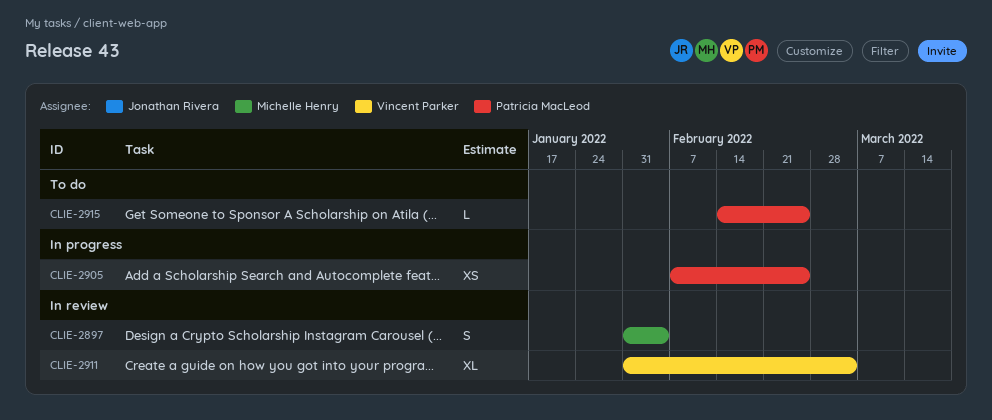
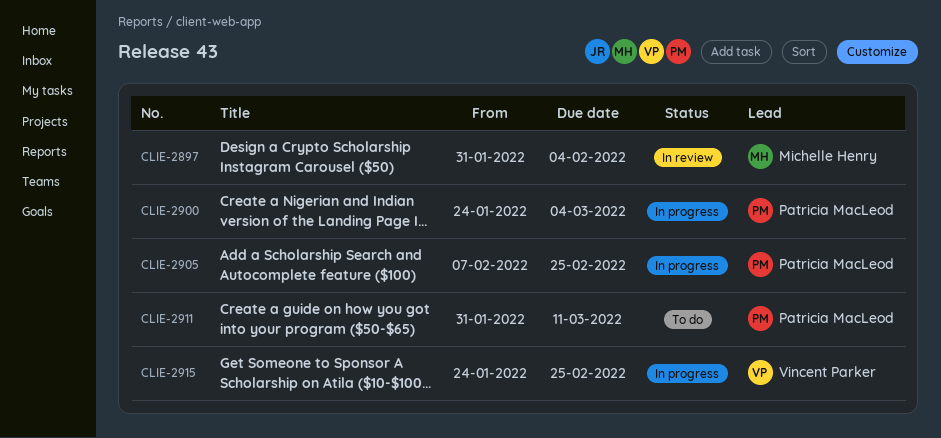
CLIE-2900: none -> present
CLIE-2911, status: In review -> To do
CLIE-2911, owner: Vincent Parker -> Patricia MacLeod
CLIE-2911, due: Mar 4 -> Mar 11
CLIE-2915, status: To do -> In progress
CLIE-2915, owner: Patricia MacLeod -> Vincent Parker
CLIE-2915, start: Feb 14 -> Jan 24

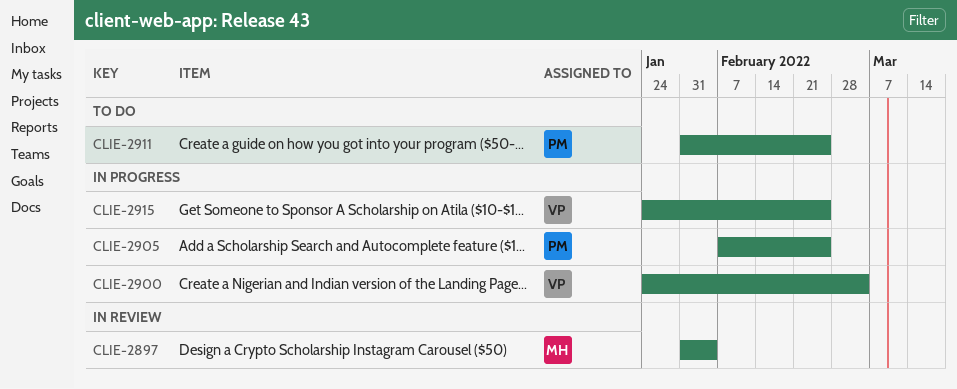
CLIE-2900, owner: Patricia MacLeod -> Vincent Parker
CLIE-2911, due: Mar 11 -> Feb 25

